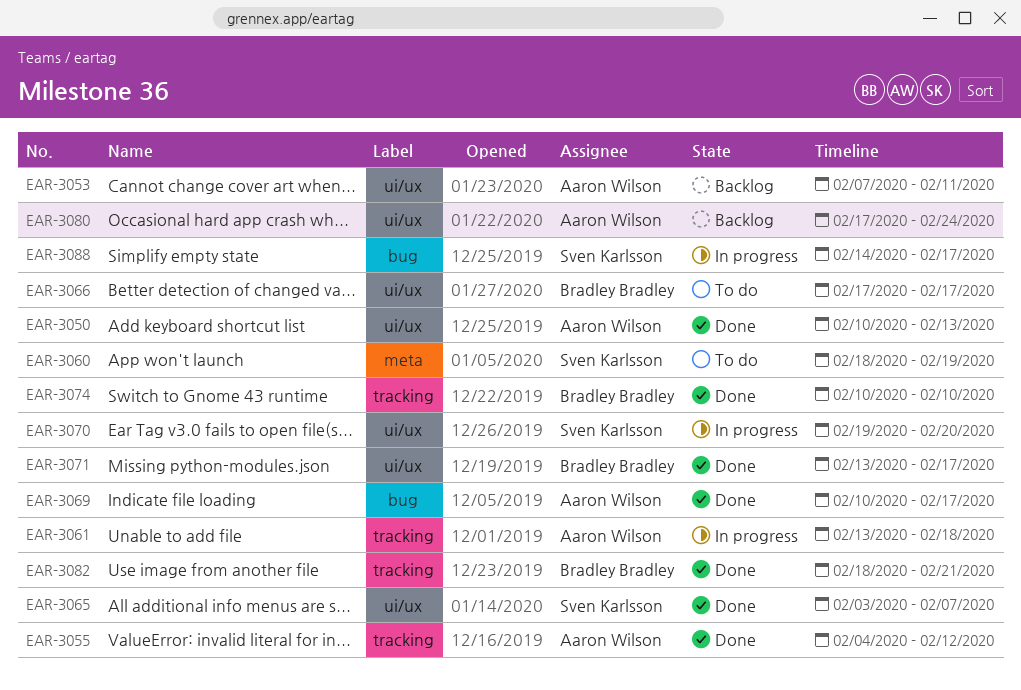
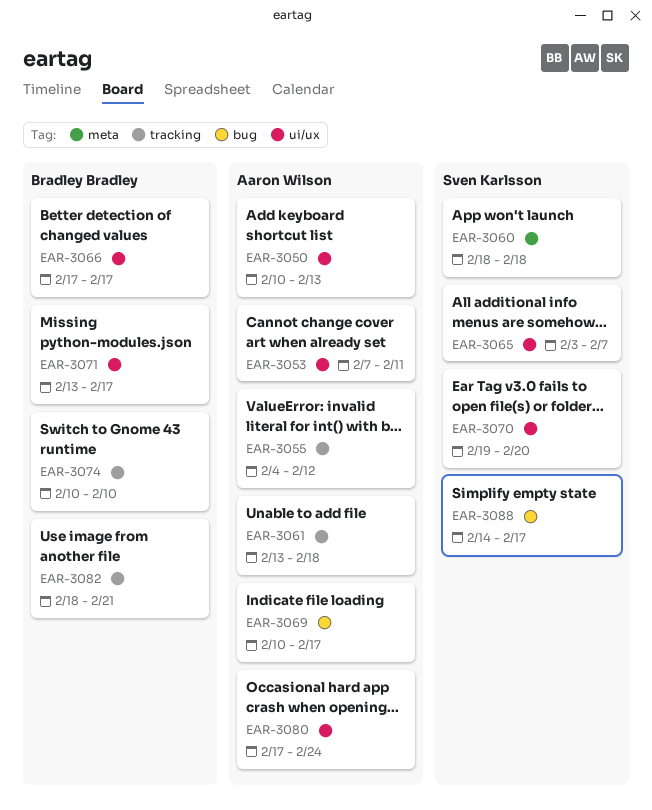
EAR-3060, due: Feb 19 -> Feb 18

